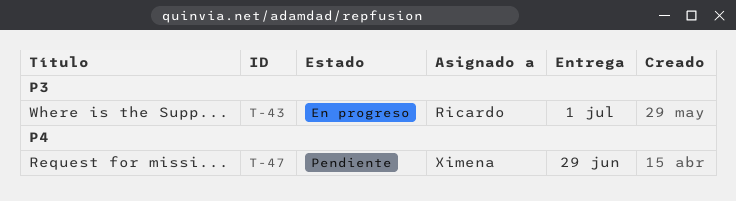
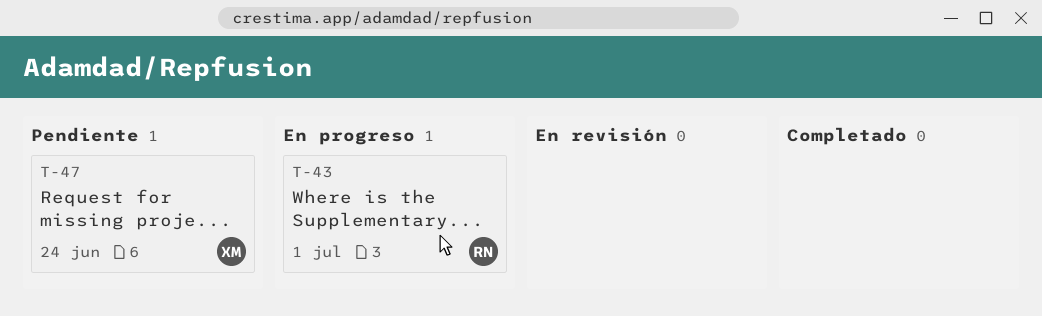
T-47, due: Jun 29 -> Jun 24

